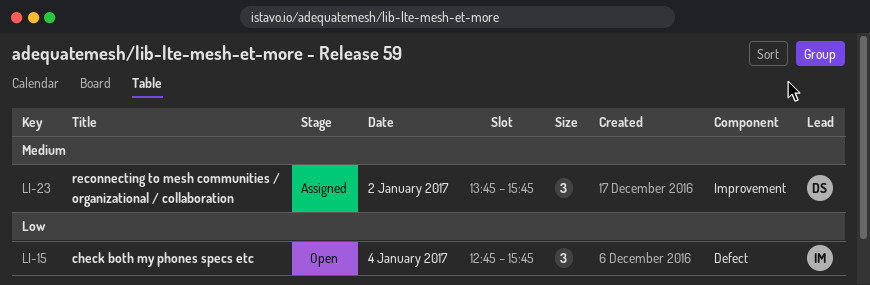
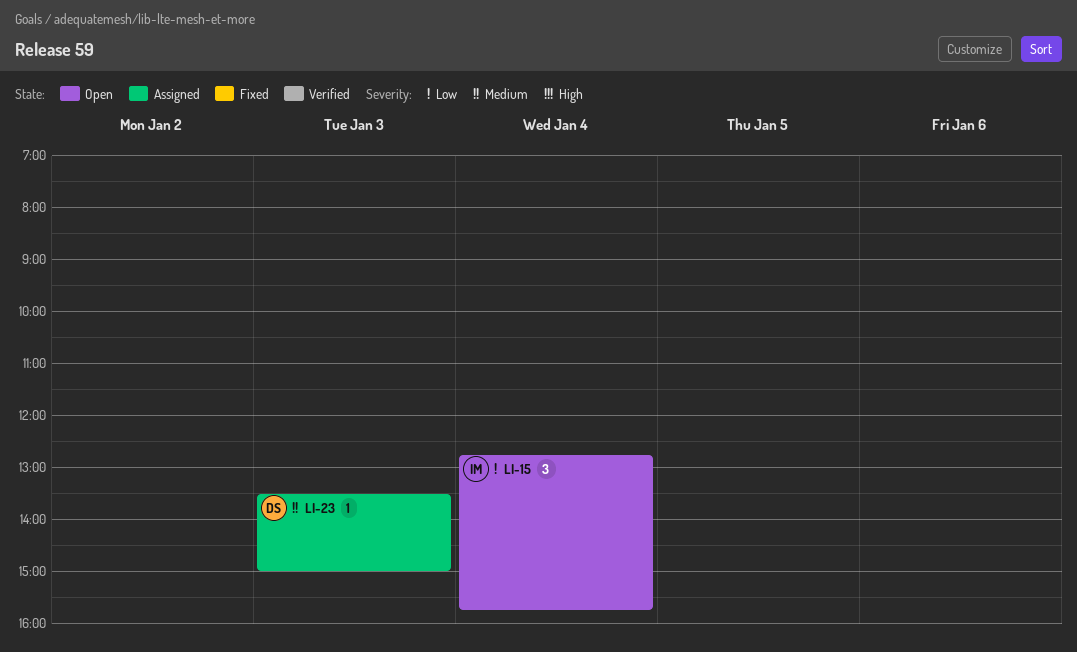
LI-23, estimate: 3 -> 1
LI-23, day: Jan 2 -> Jan 3
LI-23, begins: 13:45 -> 13:30
LI-23, ends: 15:45 -> 15:00

